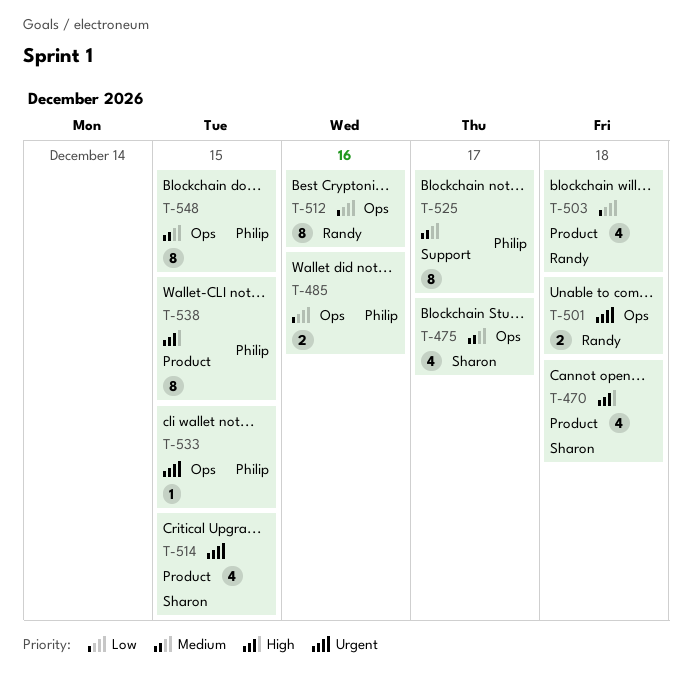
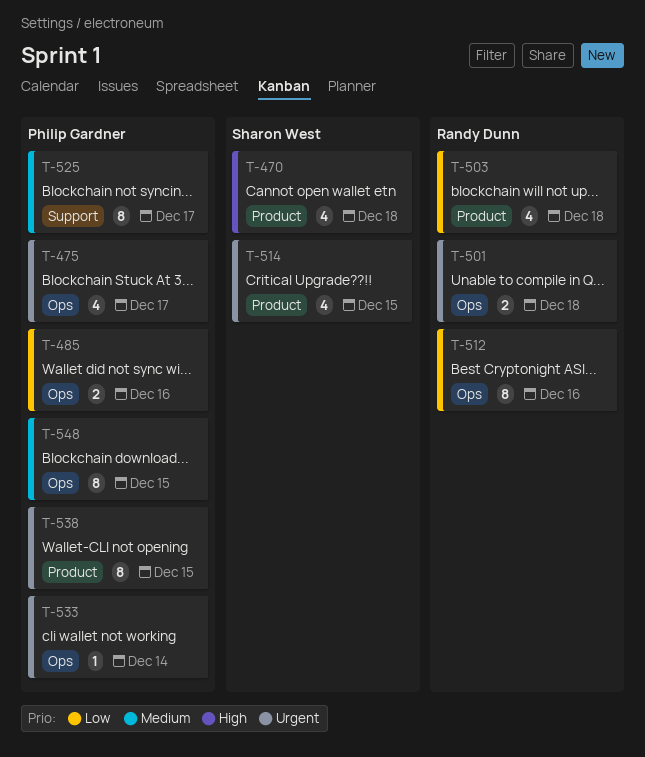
T-475, owner: Sharon West -> Philip Gardner
T-475, priority: Medium -> Urgent
T-533, day: Dec 15 -> Dec 14
T-538, priority: High -> Urgent

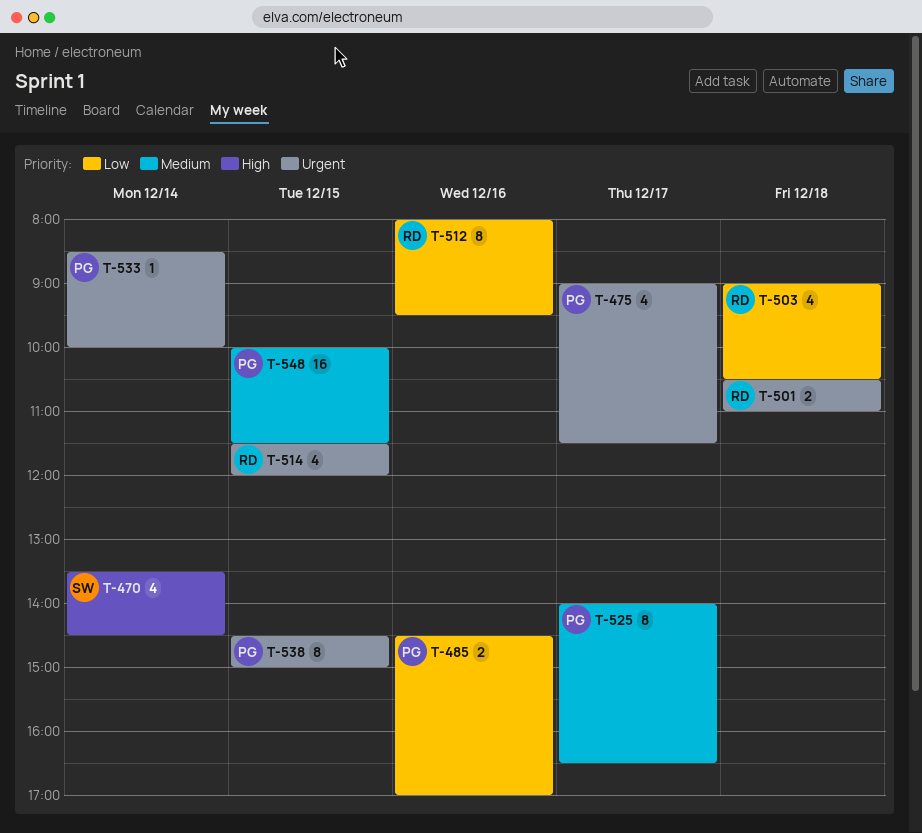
T-470, day: Dec 18 -> Dec 14
T-514, owner: Sharon West -> Randy Dunn
T-548, estimate: 8 -> 16

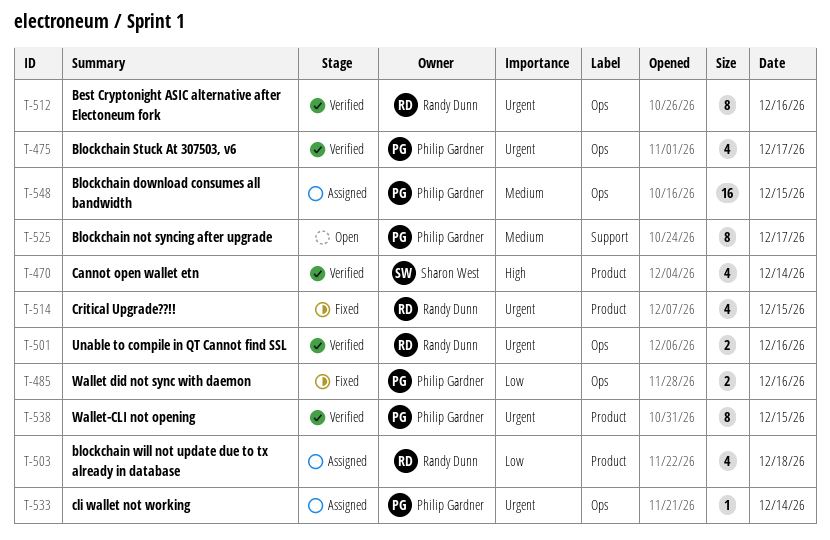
T-501, day: Dec 18 -> Dec 16
T-512, priority: Low -> Urgent

